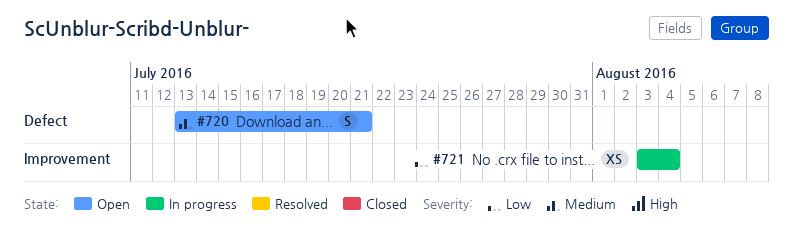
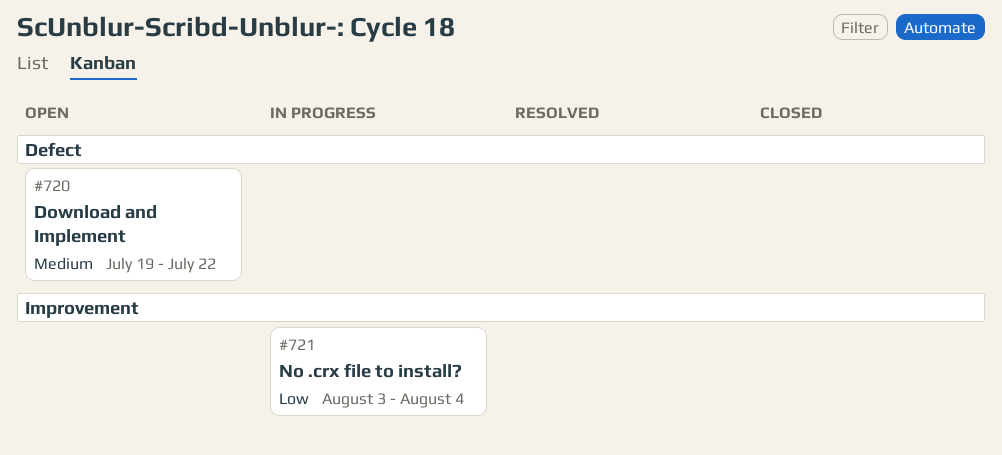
#720, start: Jul 13 -> Jul 19
#720, due: Jul 21 -> Jul 22

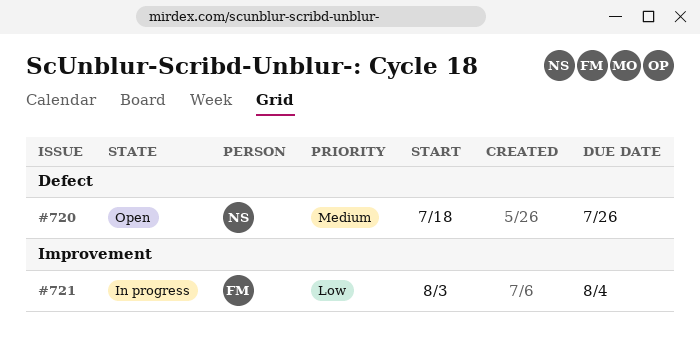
#720, start: Jul 19 -> Jul 18
#720, due: Jul 22 -> Jul 26

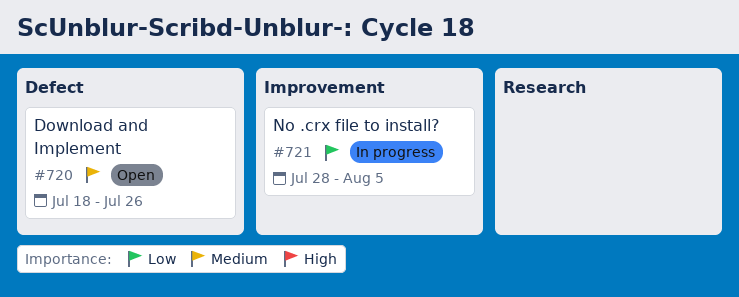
#721, start: Aug 3 -> Jul 28
#721, due: Aug 4 -> Aug 5

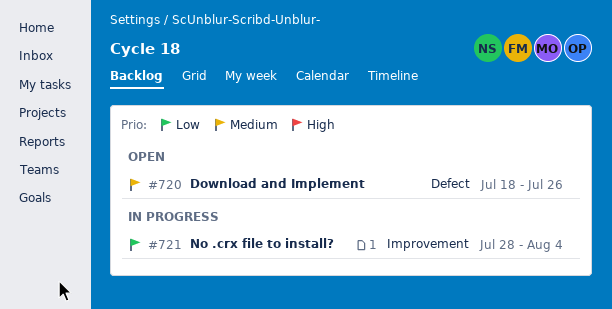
#721, due: Aug 5 -> Aug 4

